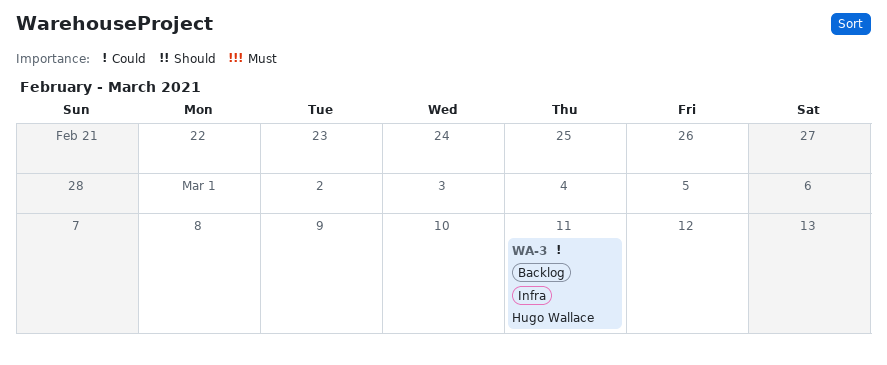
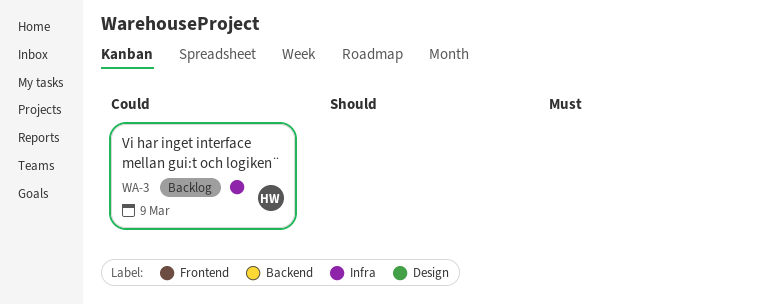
WA-3, due: Mar 11 -> Mar 9

